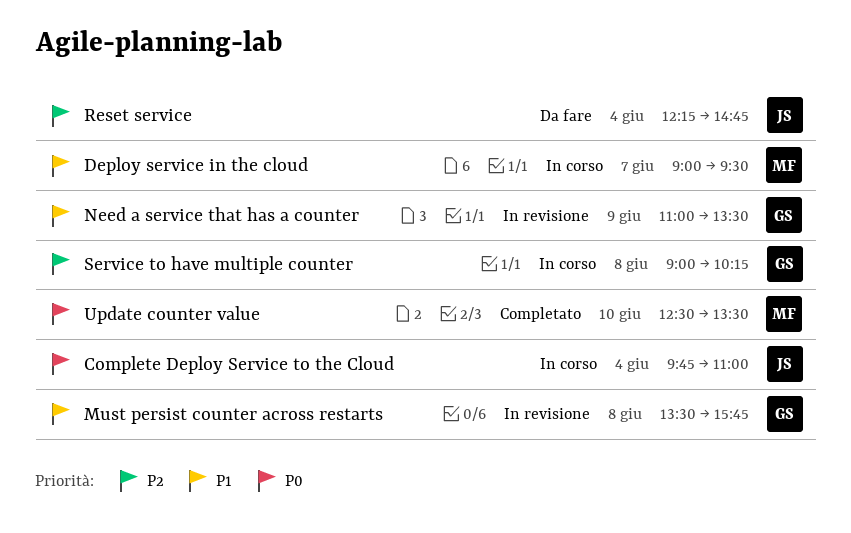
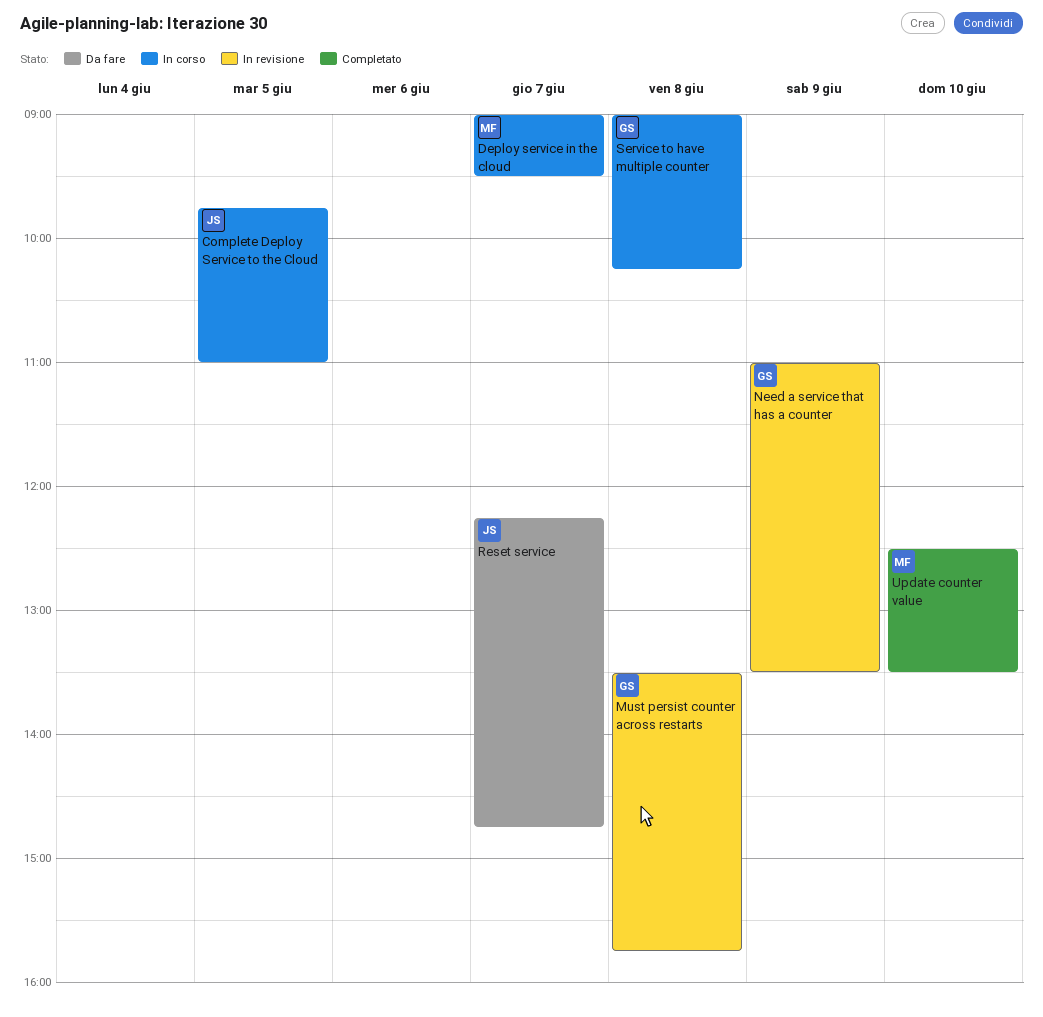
Complete Deploy Service to the Cloud, day: Jun 4 -> Jun 5
Reset service, day: Jun 4 -> Jun 7

